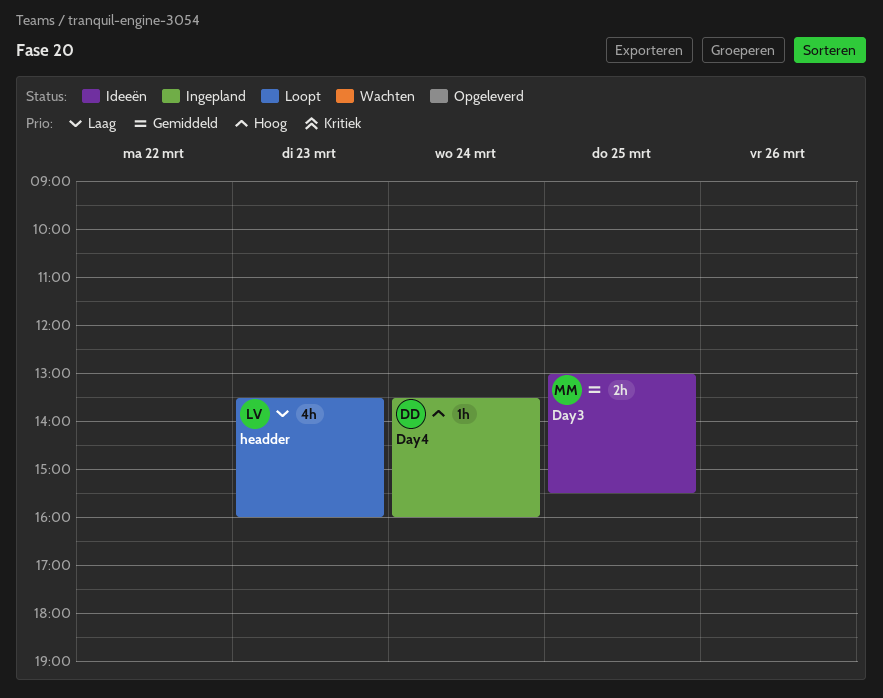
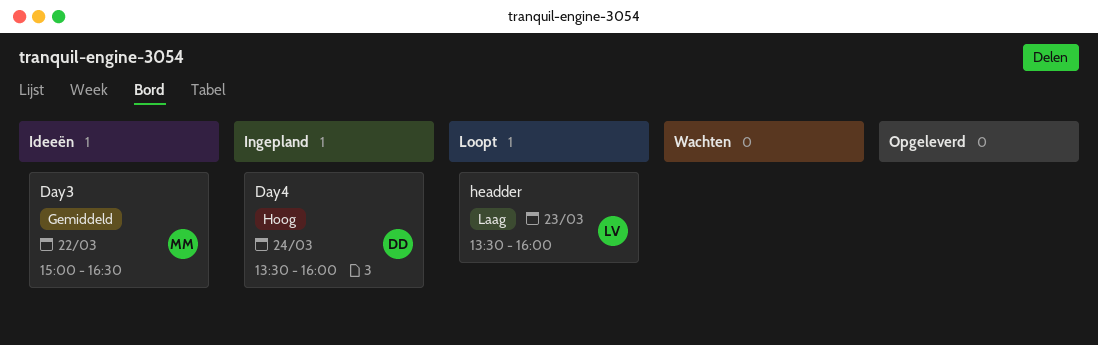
Day3, day: Mar 25 -> Mar 22
Day3, begins: 13:00 -> 15:00
Day3, ends: 15:30 -> 16:30

